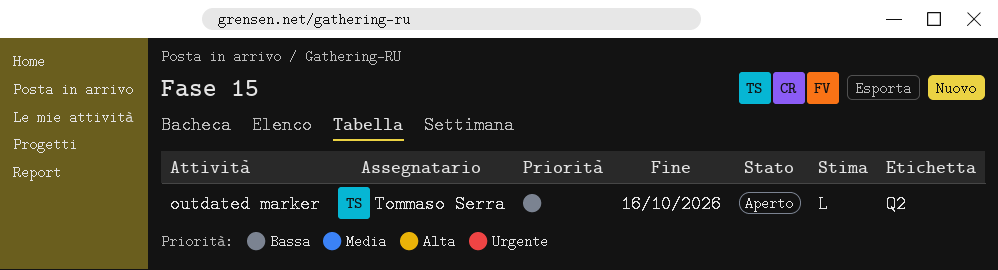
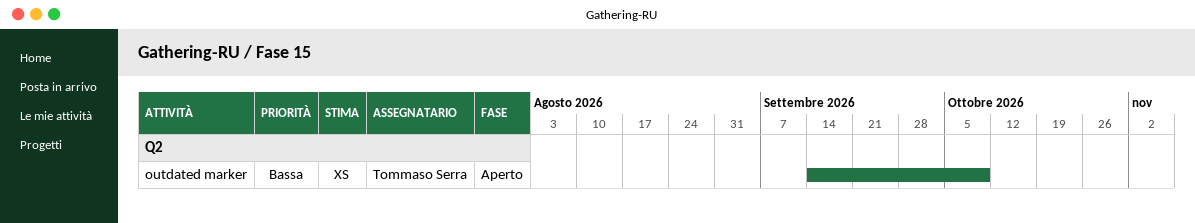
outdated marker, estimate: L -> XS
outdated marker, due: Oct 16 -> Oct 9

